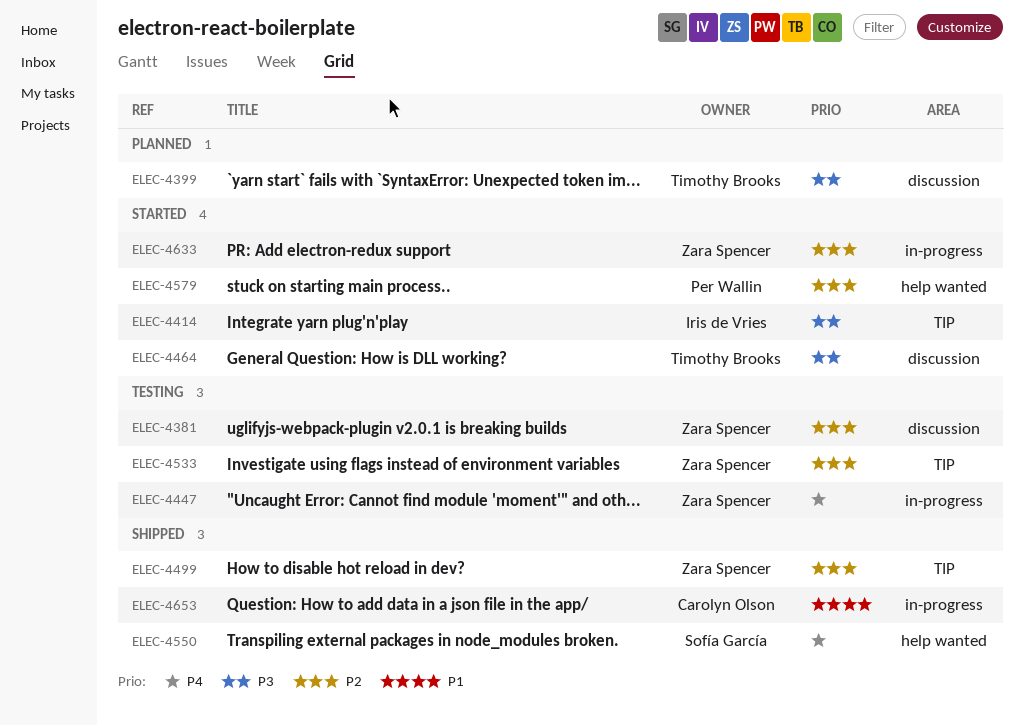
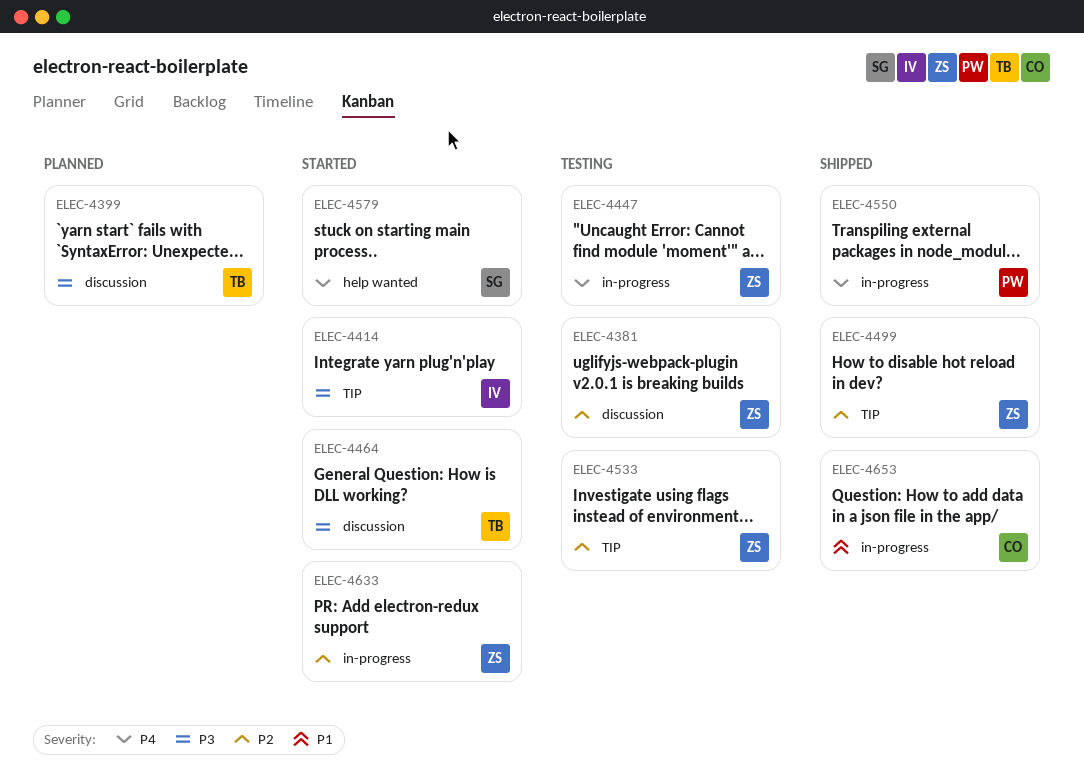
ELEC-4550, owner: Sofía García -> Per Wallin
ELEC-4550, label: help wanted -> in-progress
ELEC-4579, owner: Per Wallin -> Sofía García
ELEC-4579, priority: P2 -> P4

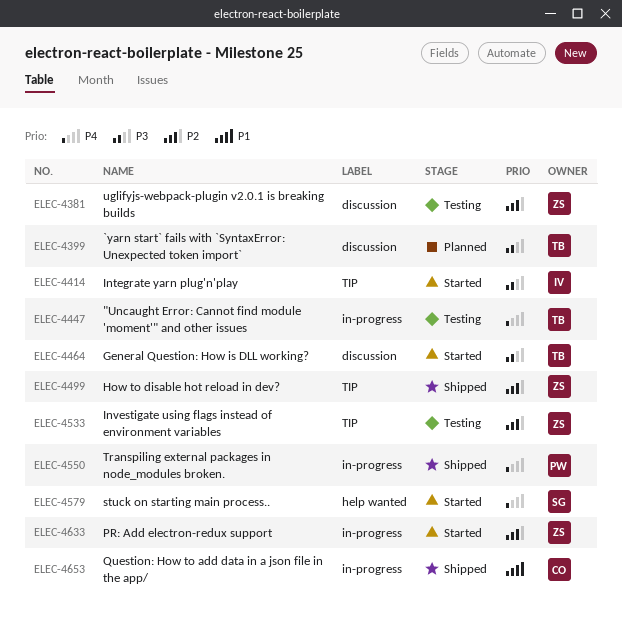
ELEC-4447, owner: ZS -> TB

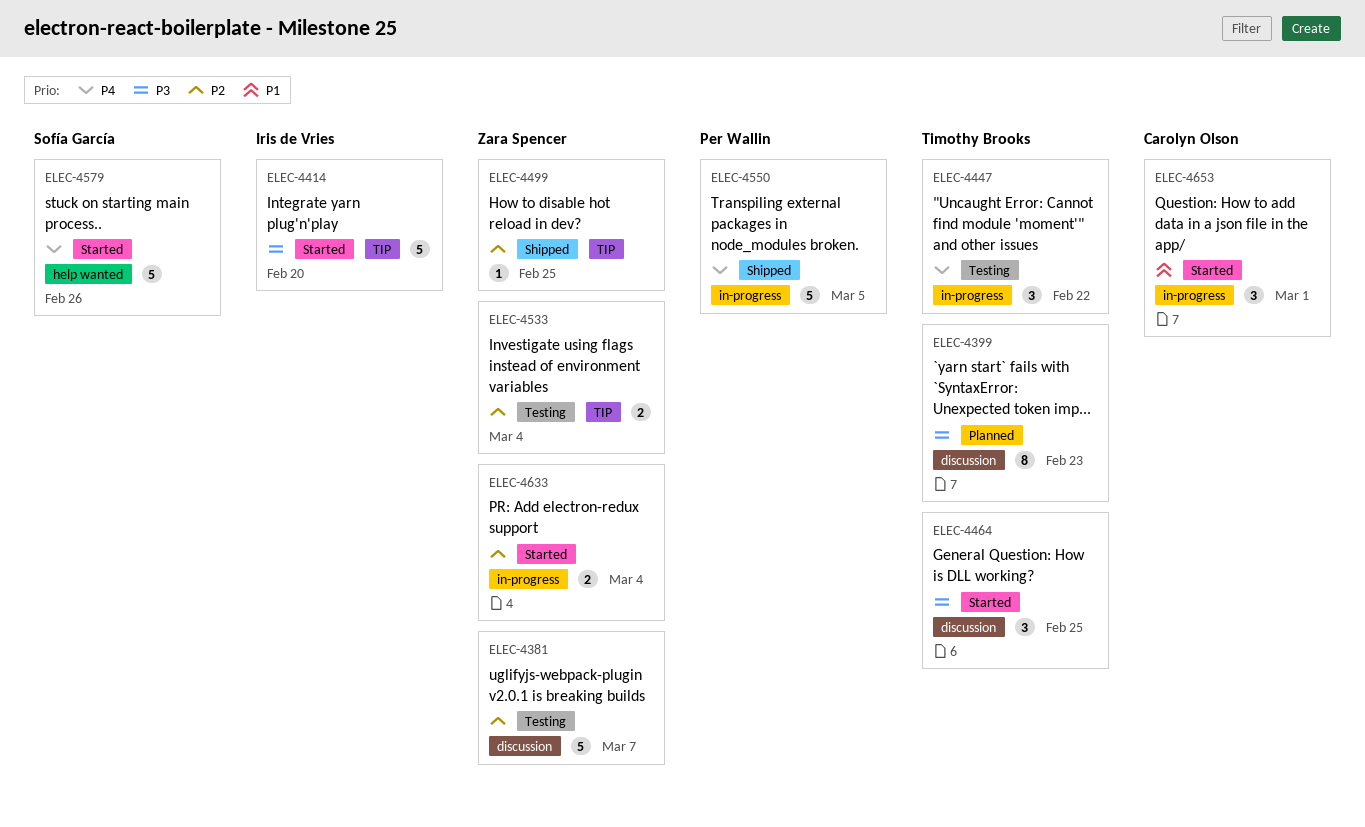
ELEC-4653, status: Shipped -> Started

